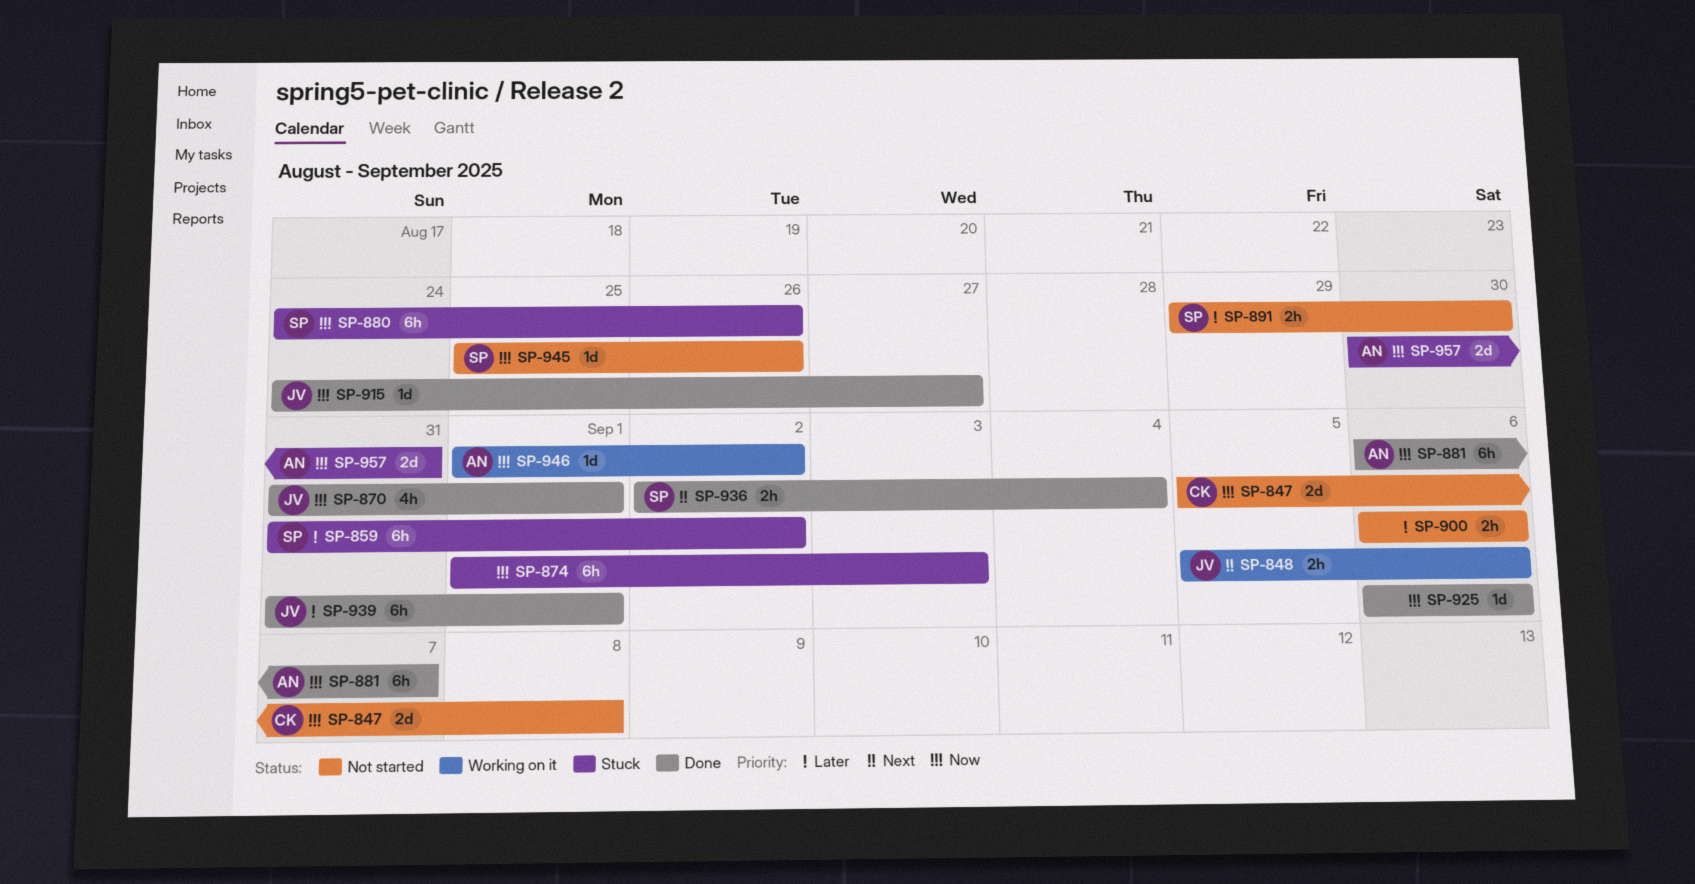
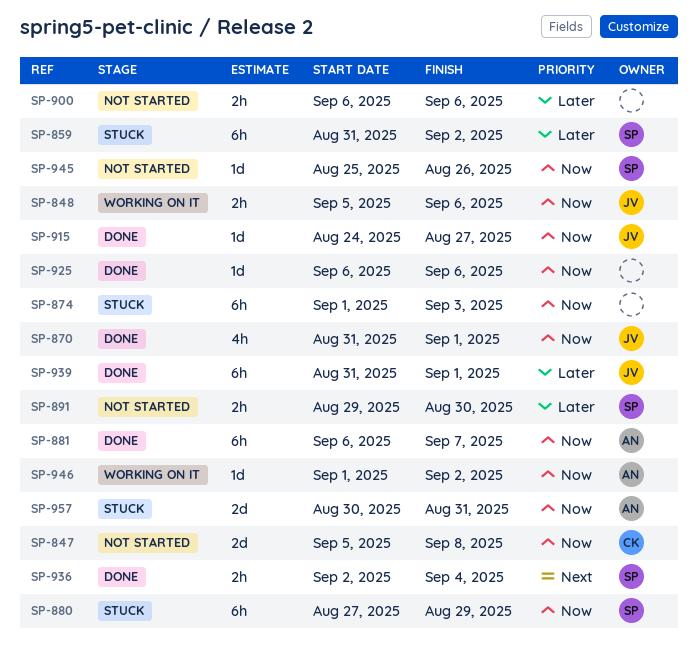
SP-848, priority: Next -> Now
SP-880, start: Aug 24 -> Aug 27
SP-880, due: Aug 26 -> Aug 29

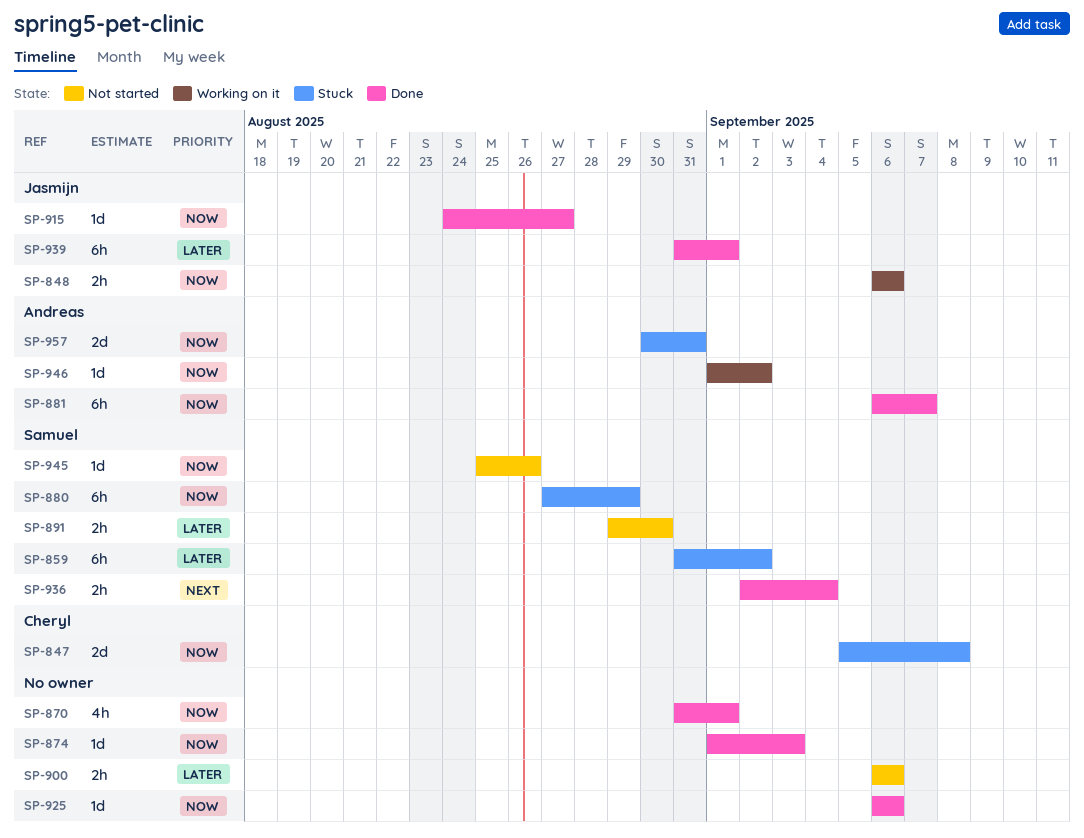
SP-847, status: Not started -> Stuck
SP-848, start: Sep 5 -> Sep 6
SP-870, owner: Jasmijn -> none
SP-874, status: Stuck -> Done
SP-874, estimate: 6h -> 1d

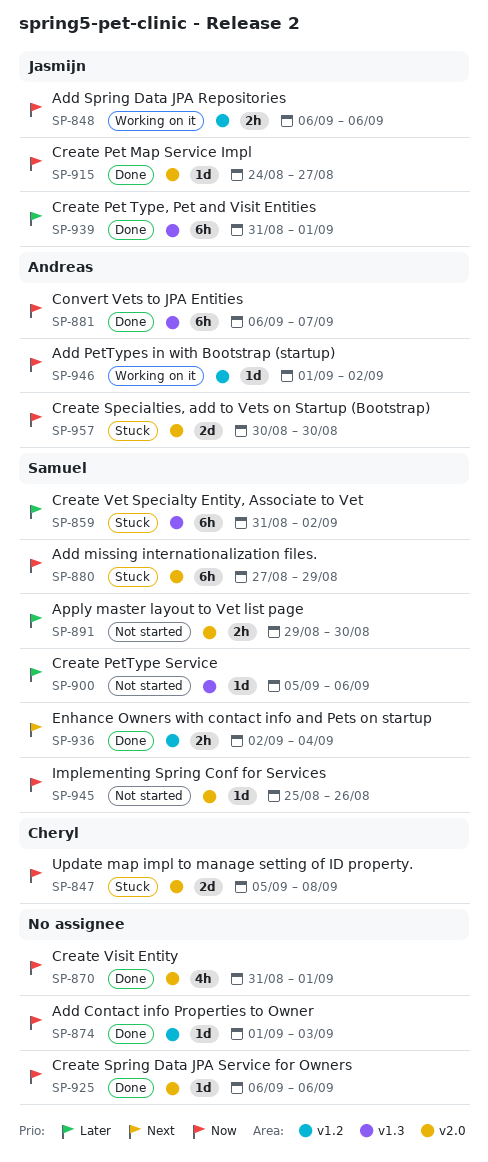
SP-900, owner: none -> Samuel
SP-900, estimate: 2h -> 1d
SP-900, start: Sep 6 -> Sep 5
SP-957, due: Aug 31 -> Aug 30

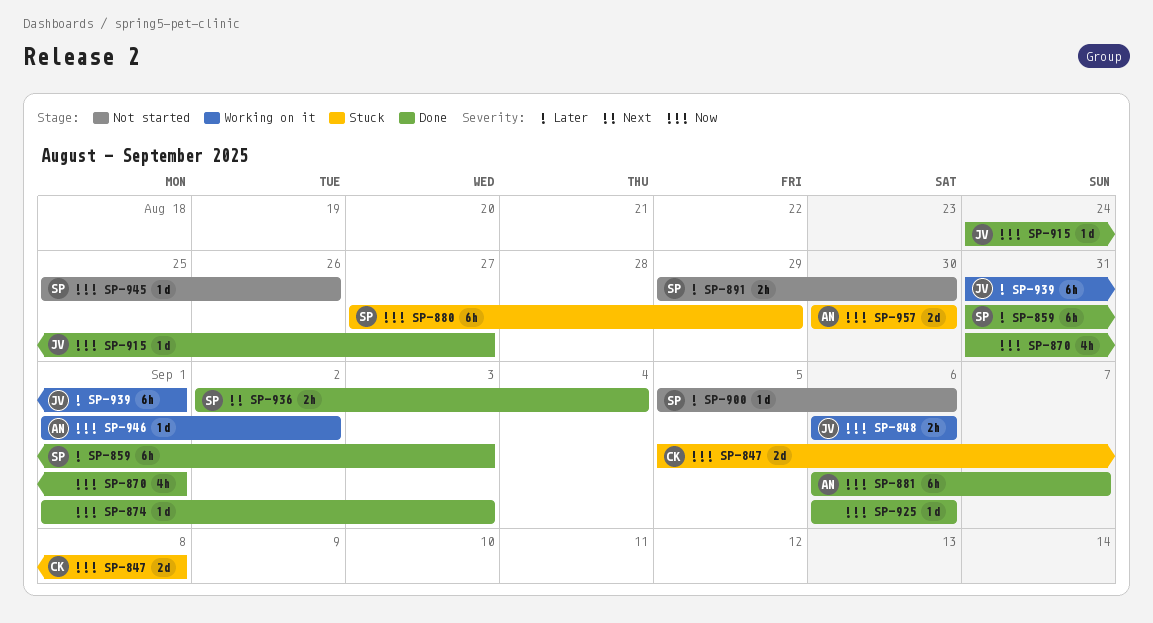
SP-859, status: Stuck -> Done
SP-859, due: Sep 2 -> Sep 3
SP-939, status: Done -> Working on it

